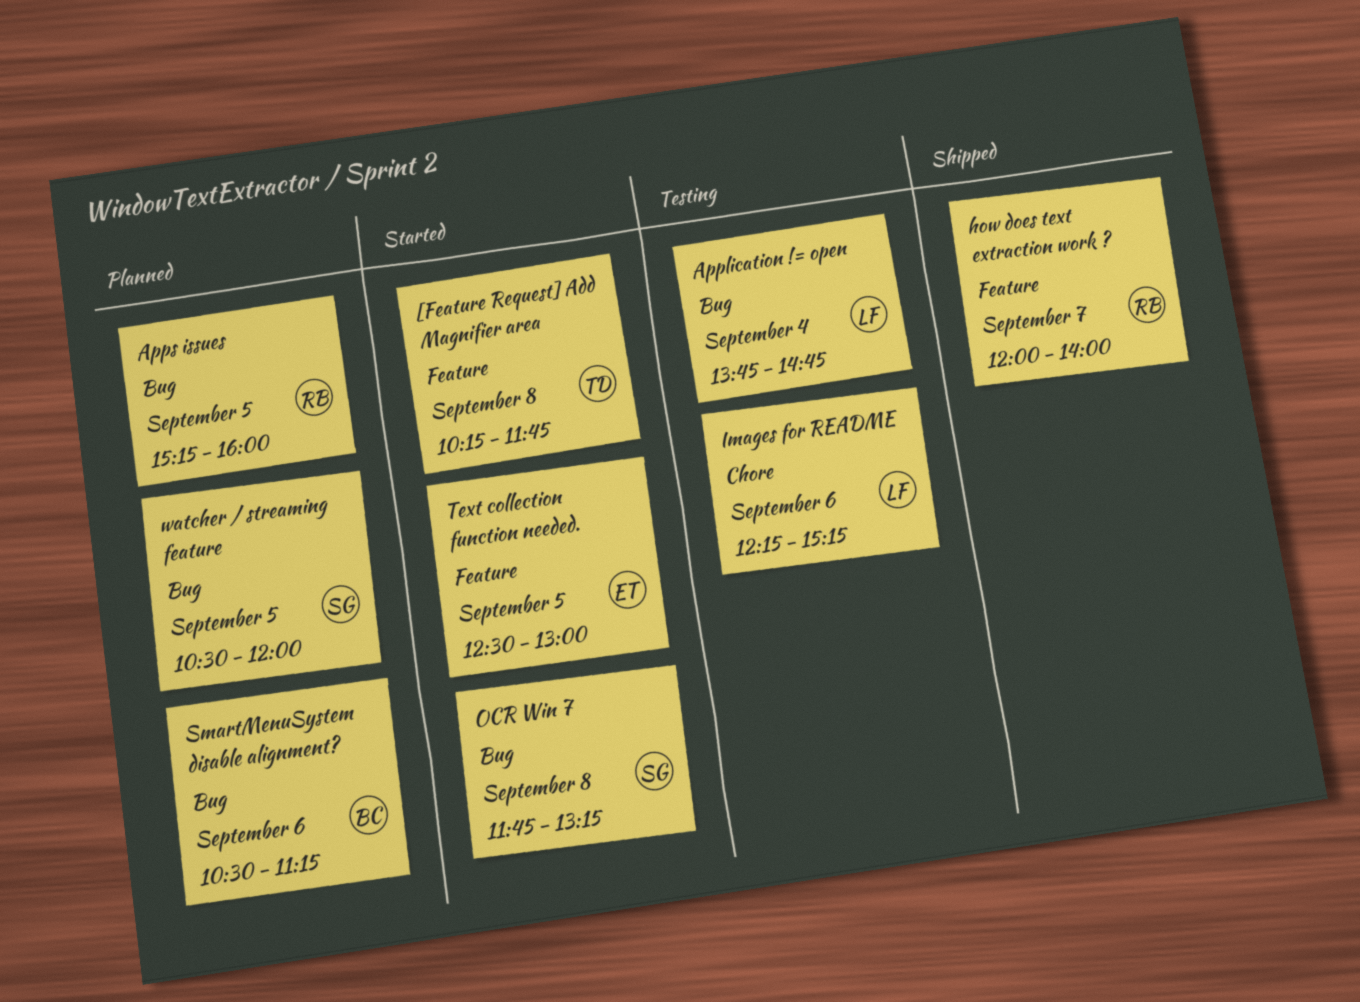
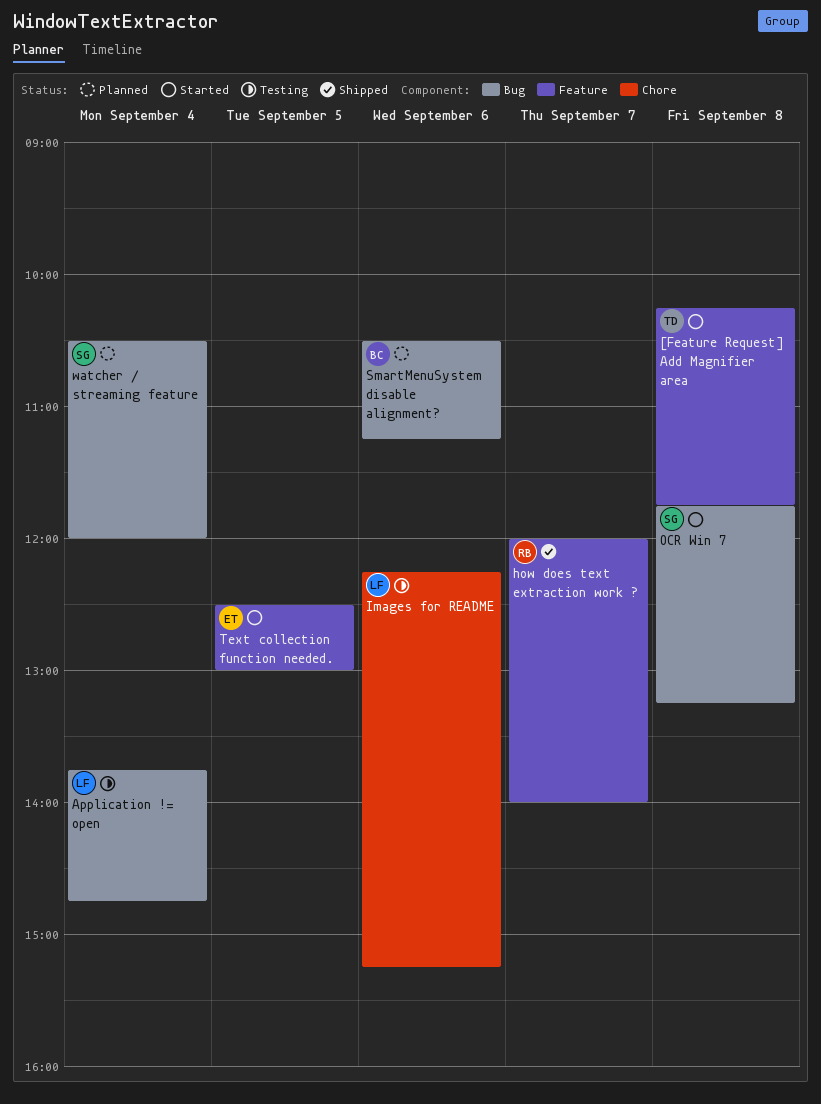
Apps issues: present -> none
watcher / streaming feature, day: Sep 5 -> Sep 4

